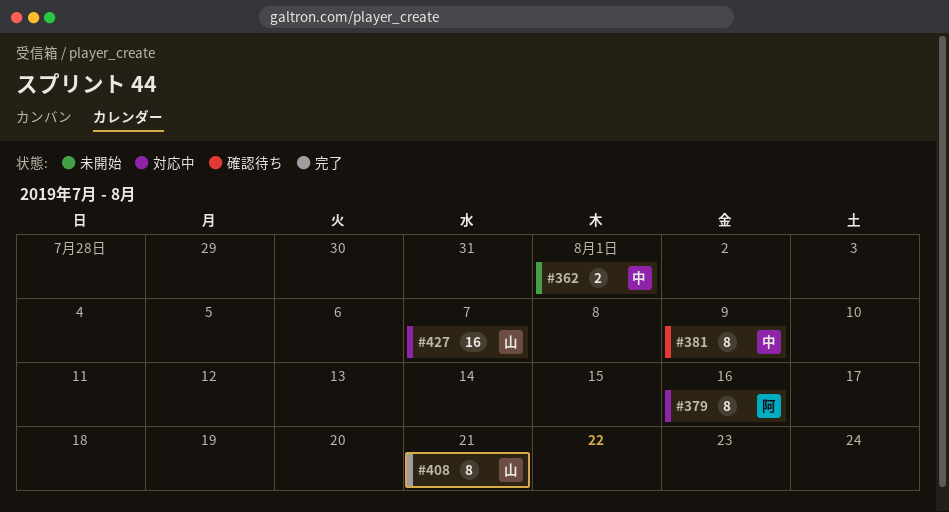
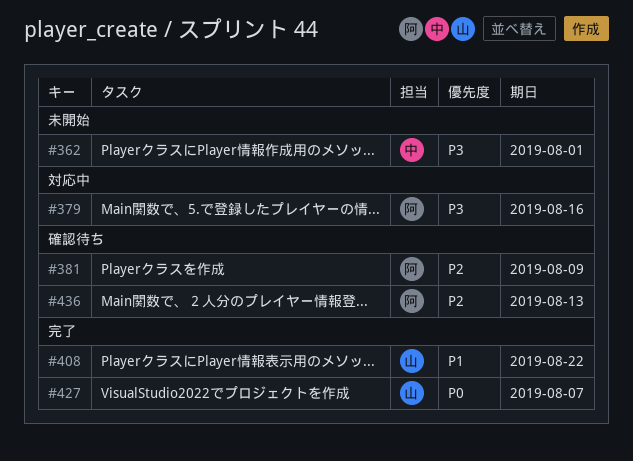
#381, owner: 中 -> 阿
#408, due: Aug 21 -> Aug 22
#427, status: 対応中 -> 完了
#436: none -> present

